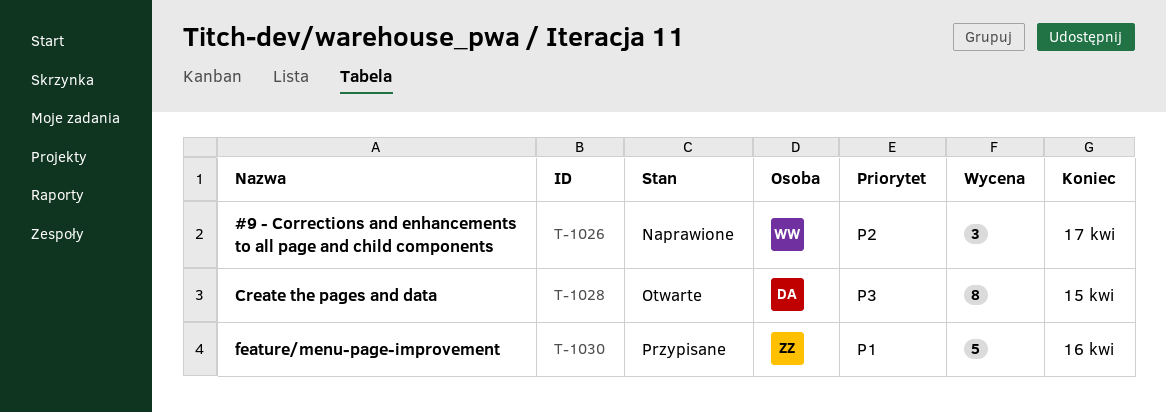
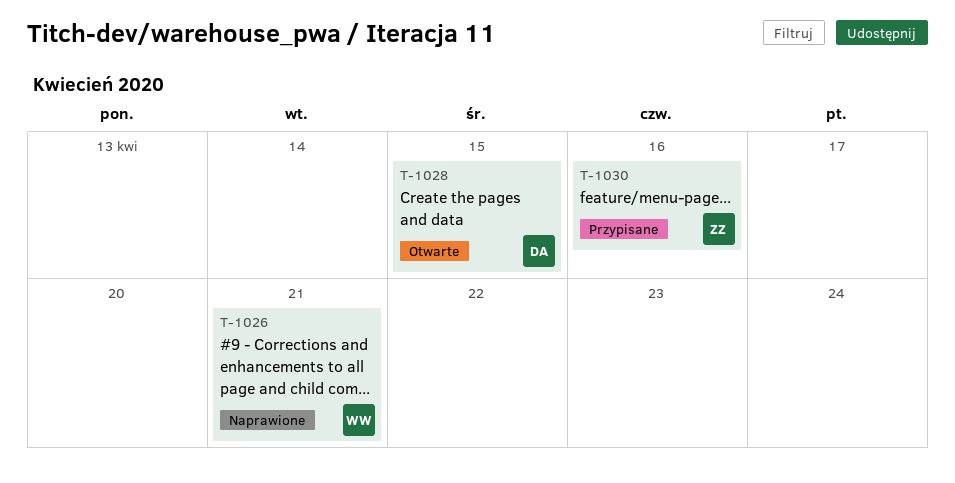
T-1026, due: Apr 17 -> Apr 21

